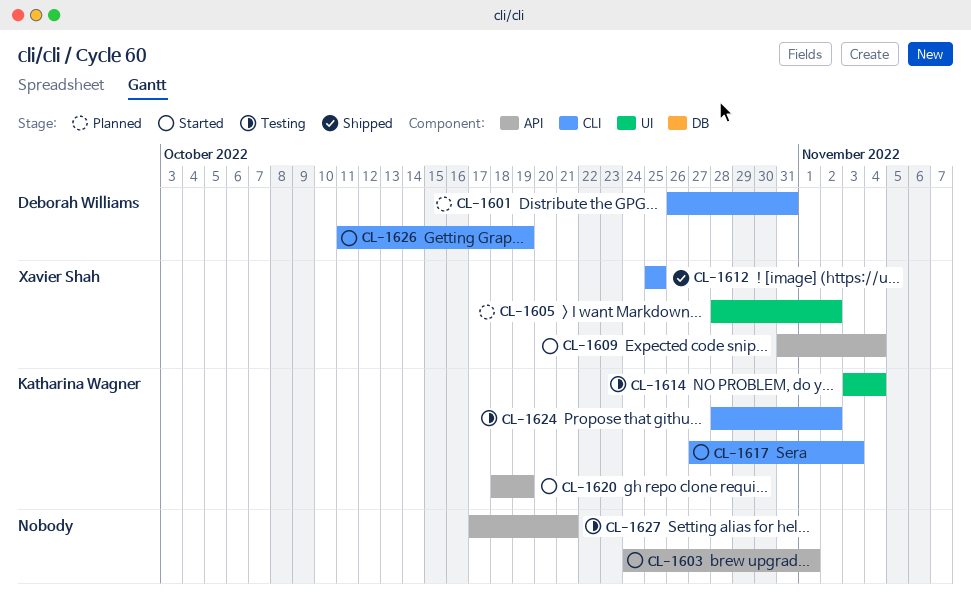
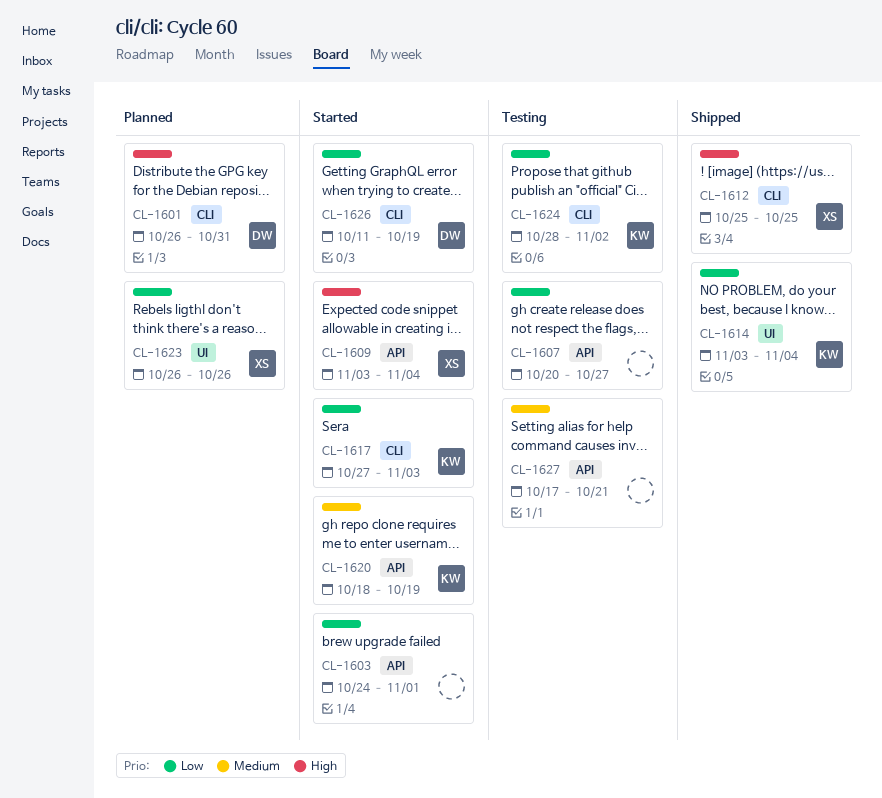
CL-1605: present -> none
CL-1607: none -> present
CL-1609, start: Oct 31 -> Nov 3
CL-1614, status: Testing -> Shipped
CL-1623: none -> present

